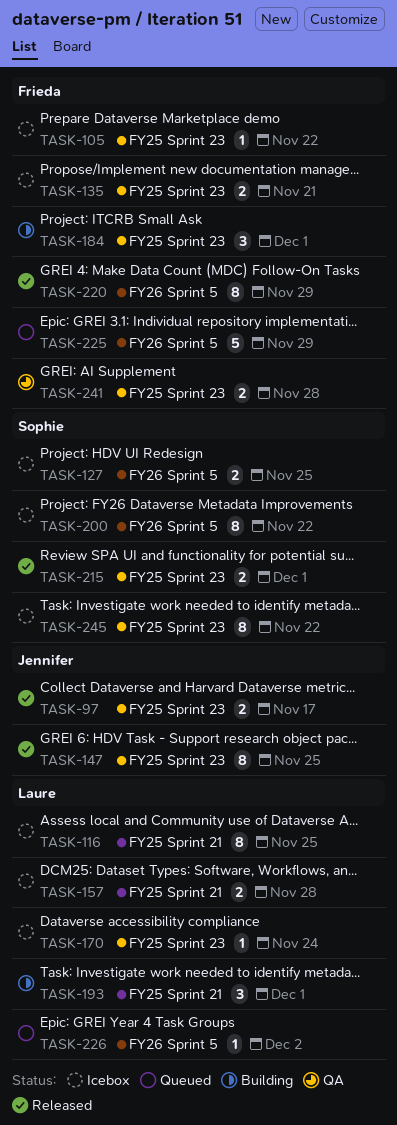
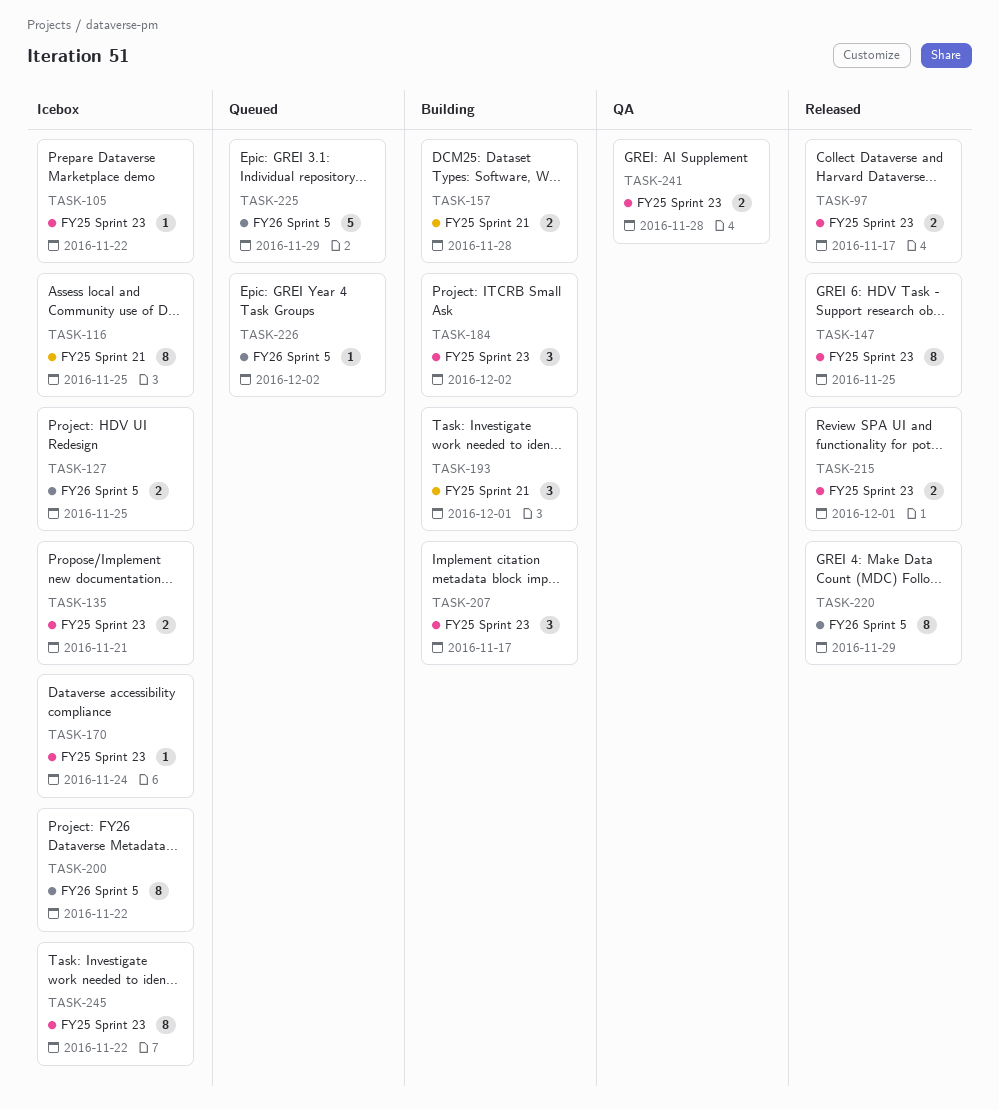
TASK-157, status: Icebox -> Building
TASK-184, due: Dec 1 -> Dec 2
TASK-207: none -> present

